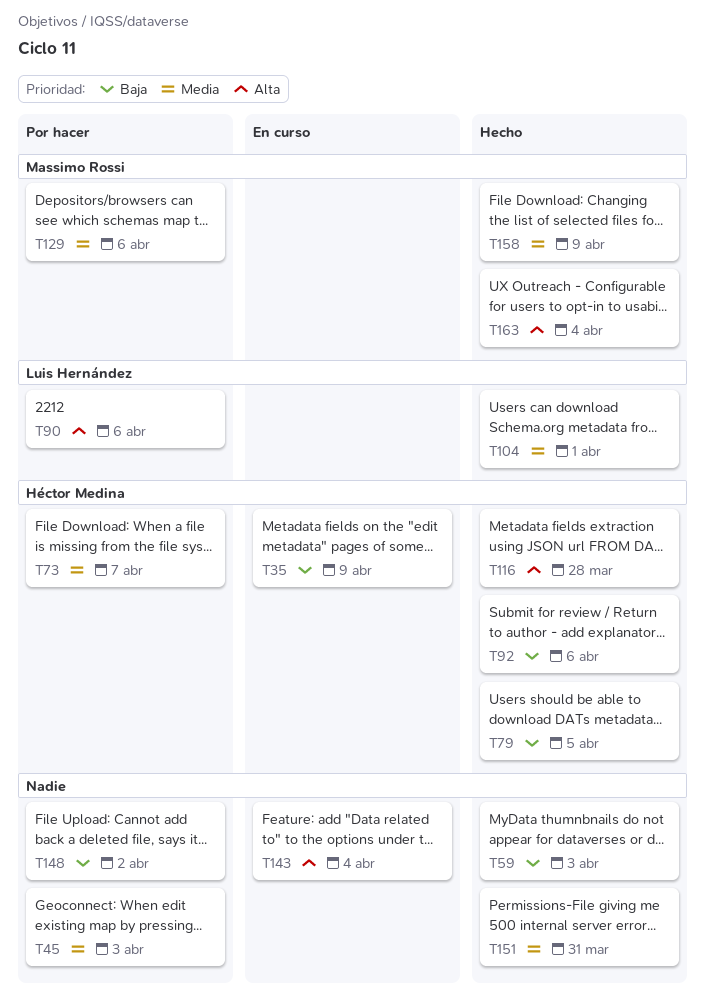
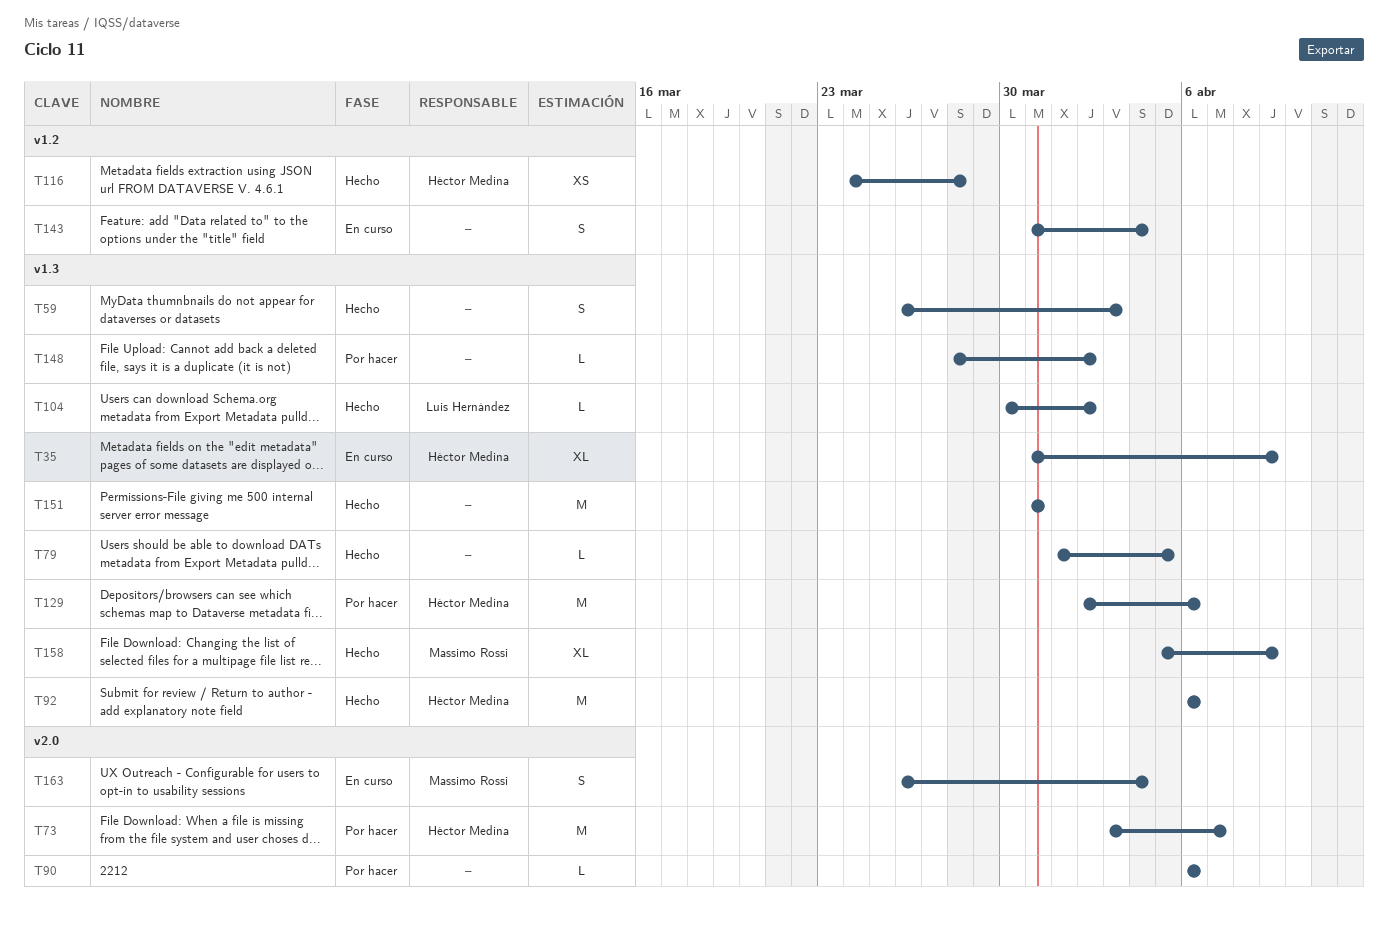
T45: present -> none
T79, owner: Héctor Medina -> none
T90, owner: Luis Hernández -> none
T104, due: Apr 1 -> Apr 2
T129, owner: Massimo Rossi -> Héctor Medina
T163, status: Hecho -> En curso

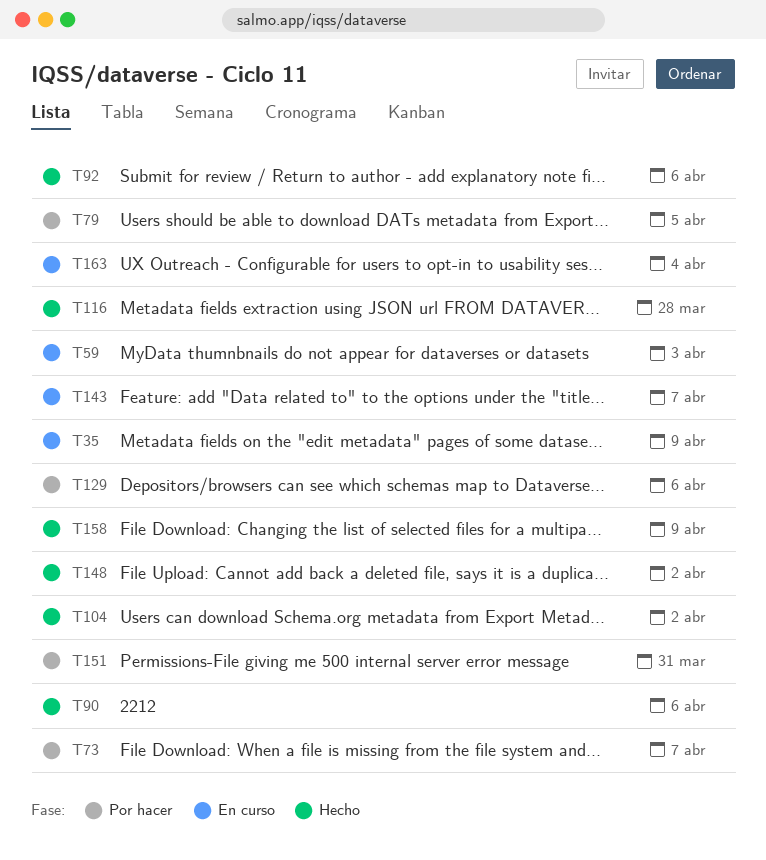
T59, status: Hecho -> En curso
T79, status: Hecho -> Por hacer
T90, status: Por hacer -> Hecho
T143, due: Apr 4 -> Apr 7
T148, status: Por hacer -> Hecho
T151, status: Hecho -> Por hacer

